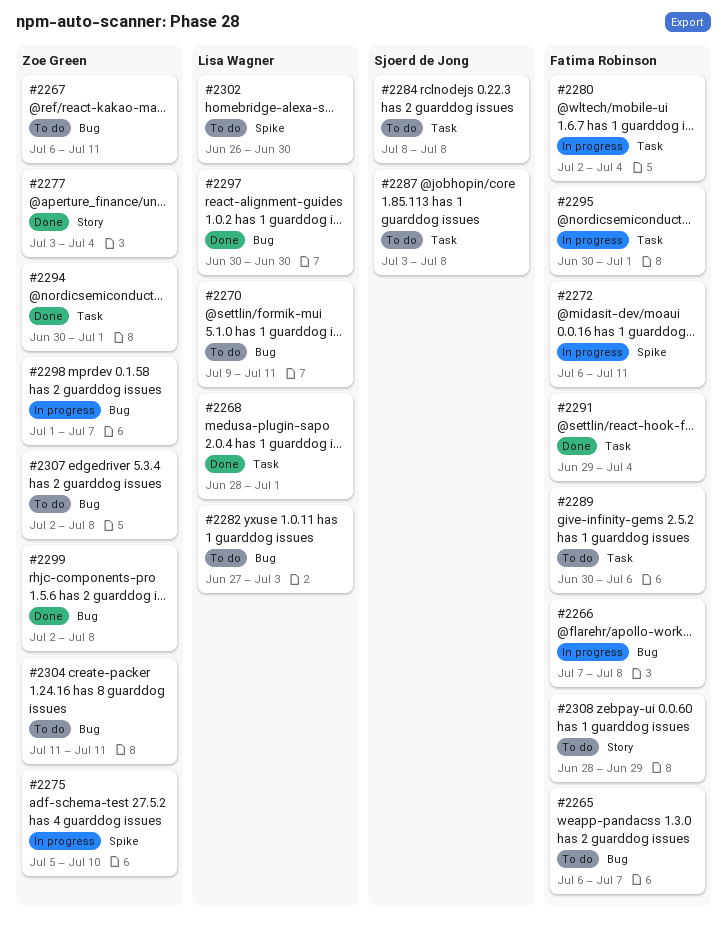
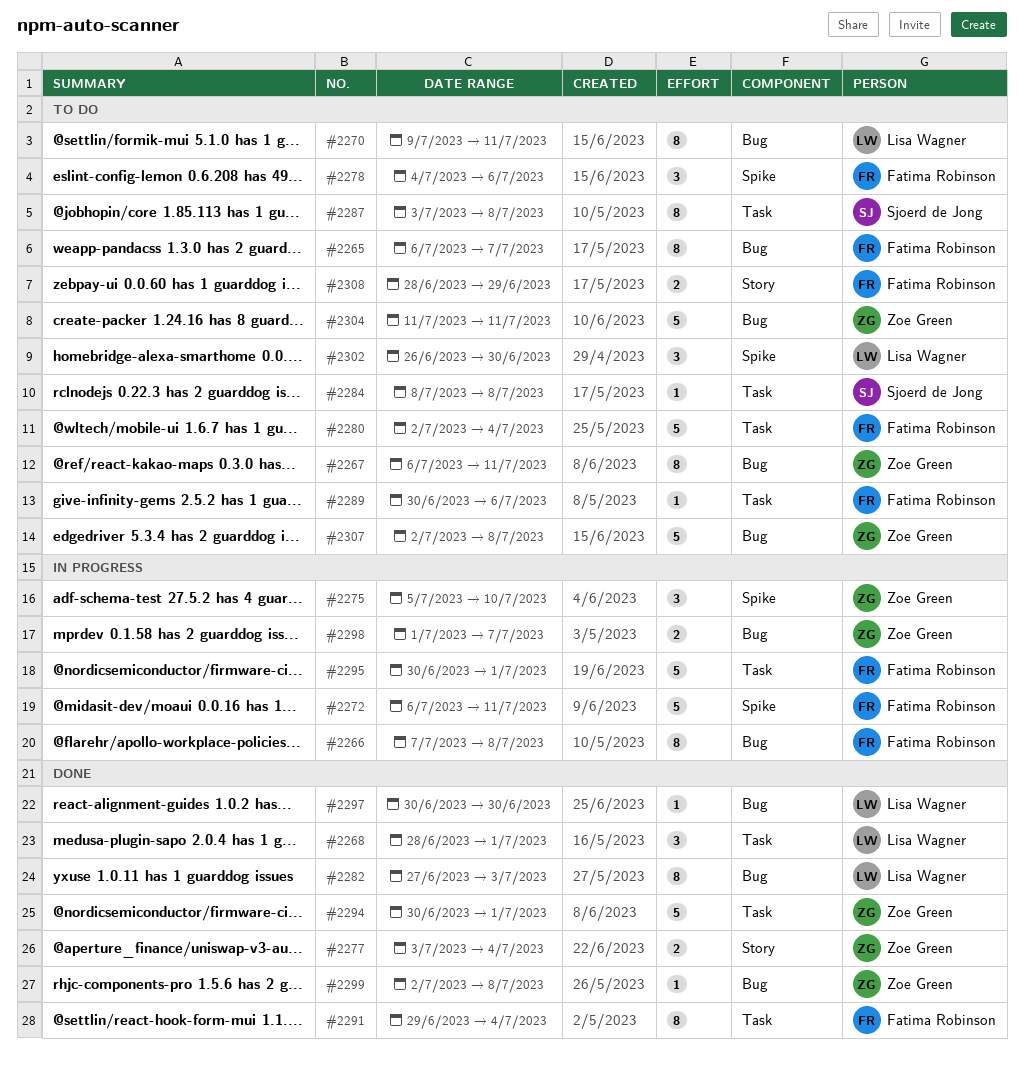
#2278: none -> present
#2280, status: In progress -> To do
#2282, status: To do -> Done

